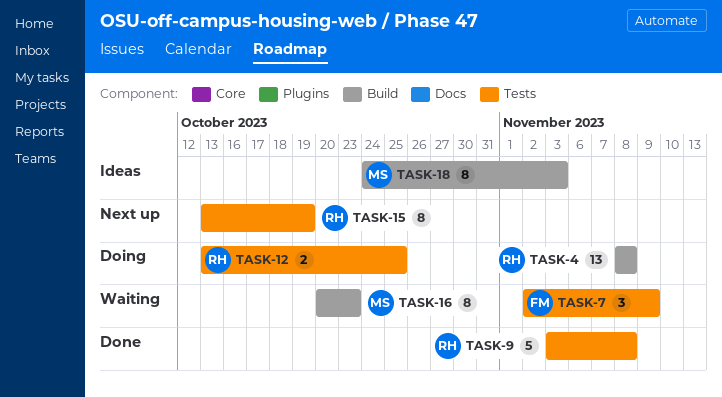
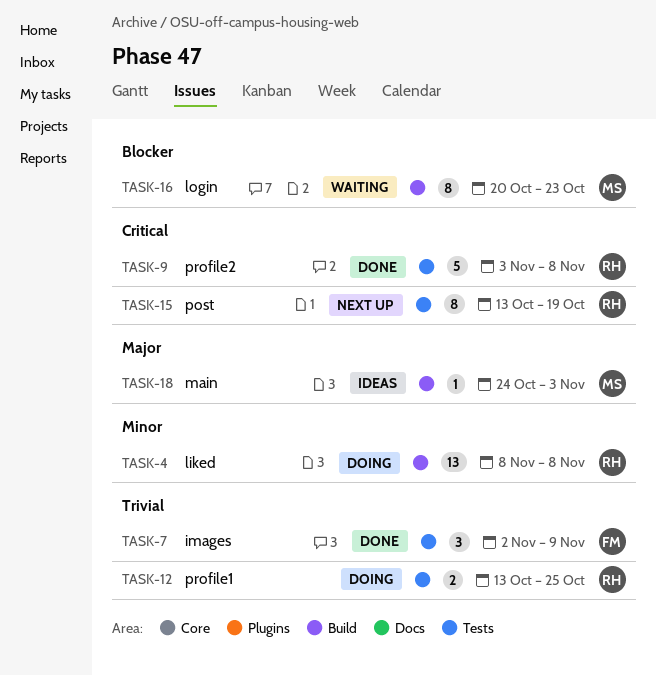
TASK-7, status: Waiting -> Done
TASK-18, estimate: 8 -> 1

